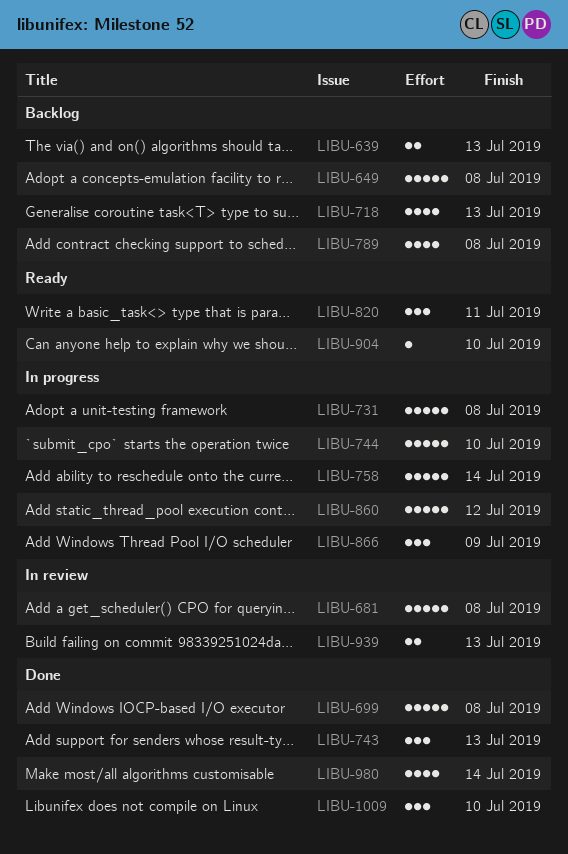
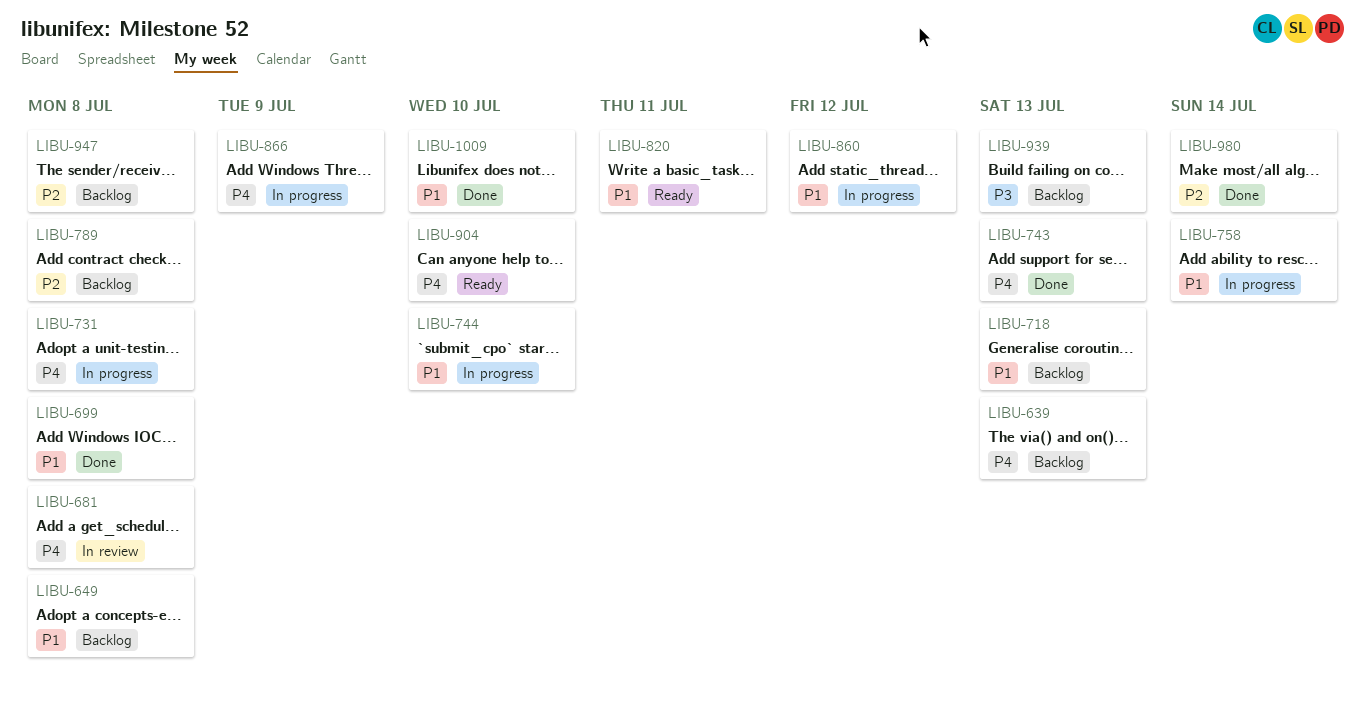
LIBU-939, status: In review -> Backlog
LIBU-947: none -> present

